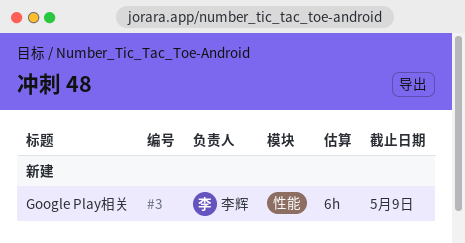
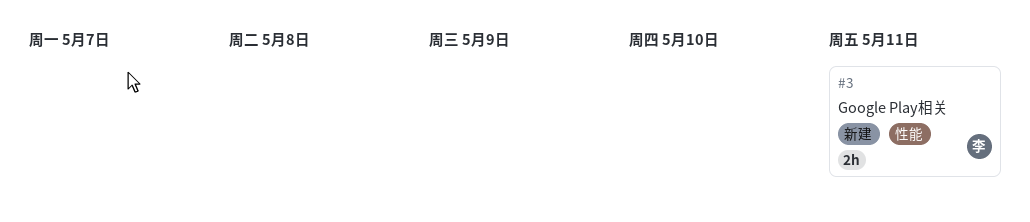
#3, estimate: 6h -> 2h
#3, due: May 9 -> May 11

